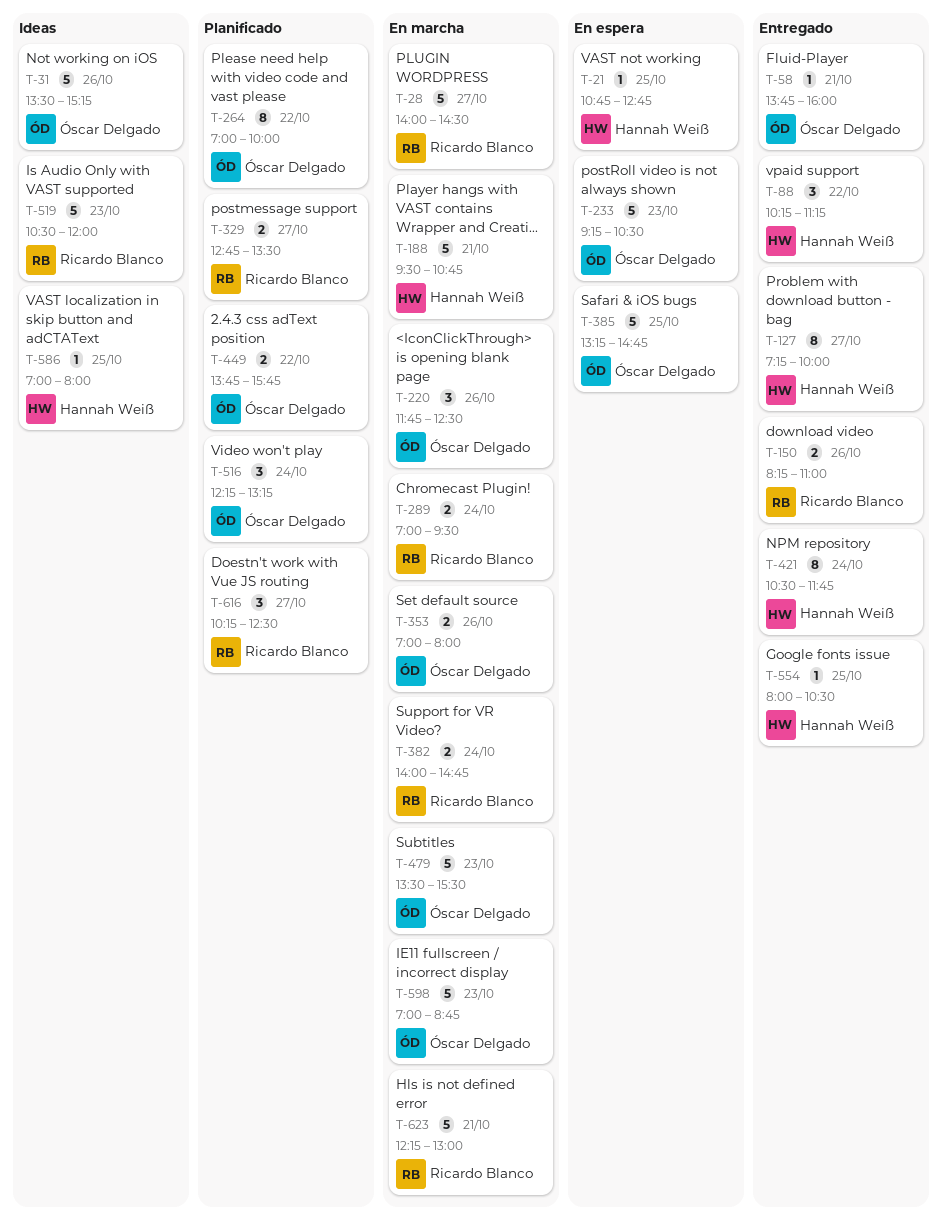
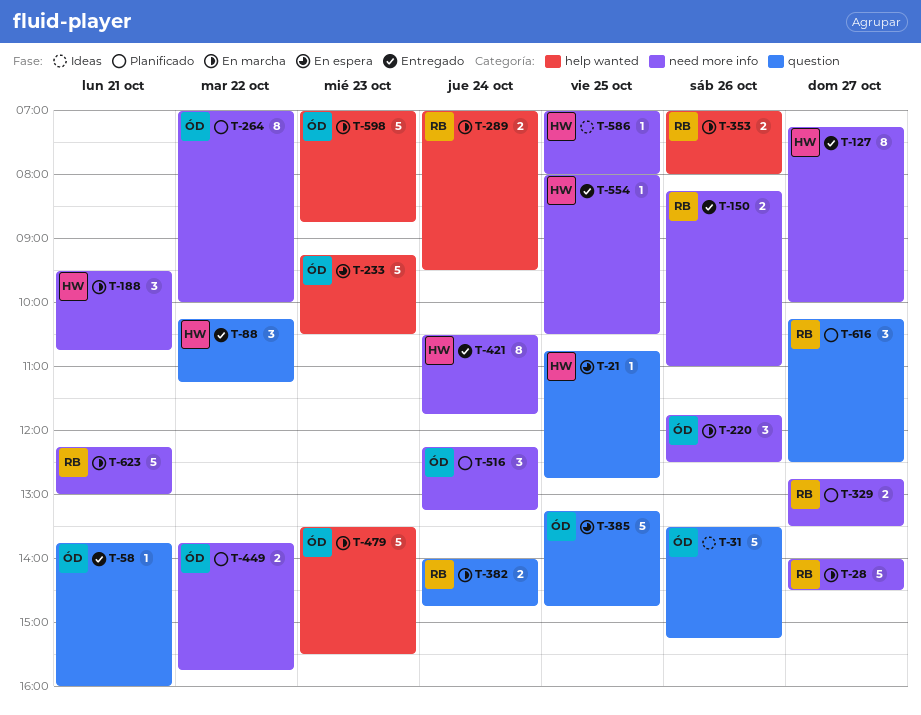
T-188, estimate: 5 -> 3
T-353, owner: Óscar Delgado -> Ricardo Blanco
T-519: present -> none

